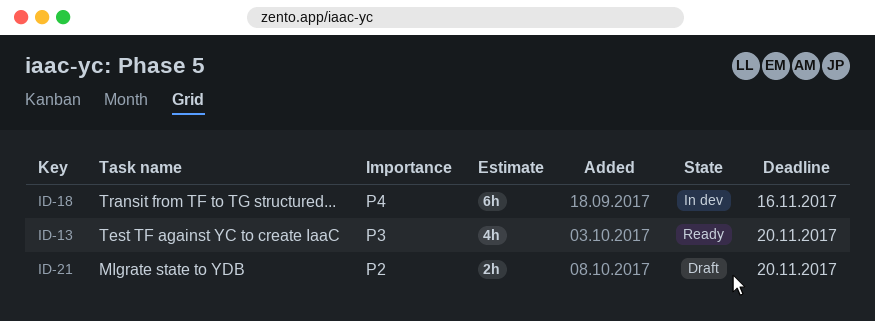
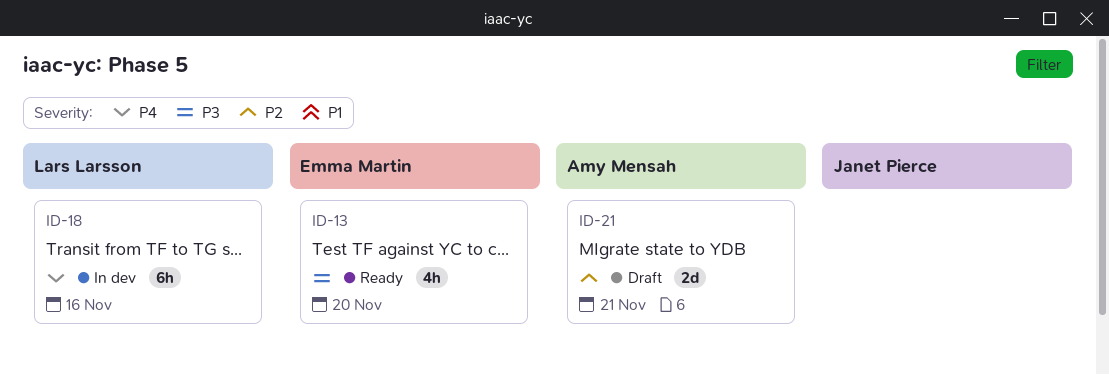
ID-21, estimate: 2h -> 2d
ID-21, due: Nov 20 -> Nov 21

